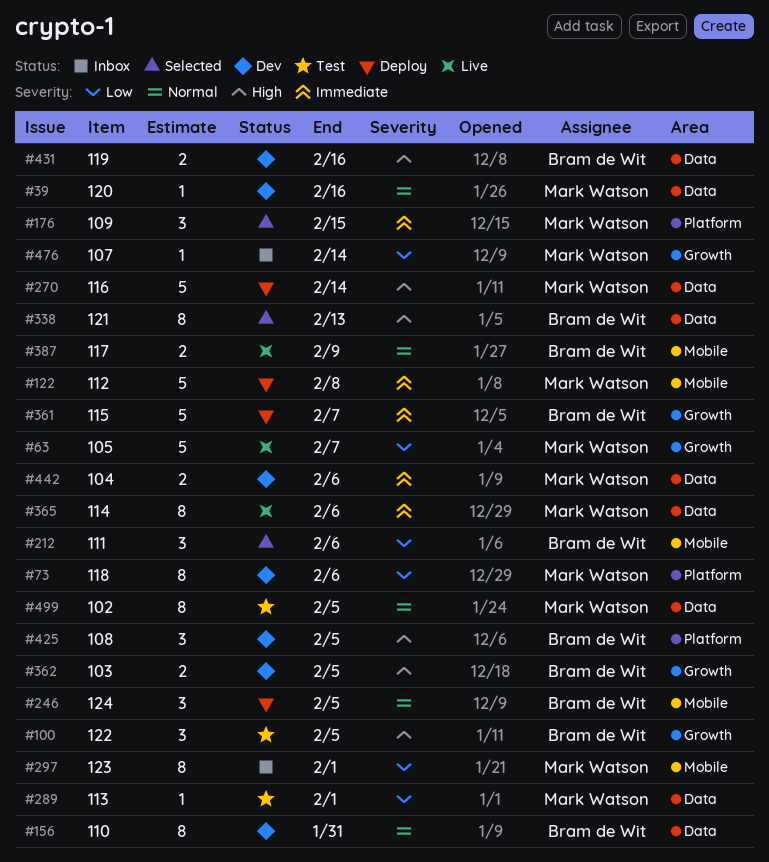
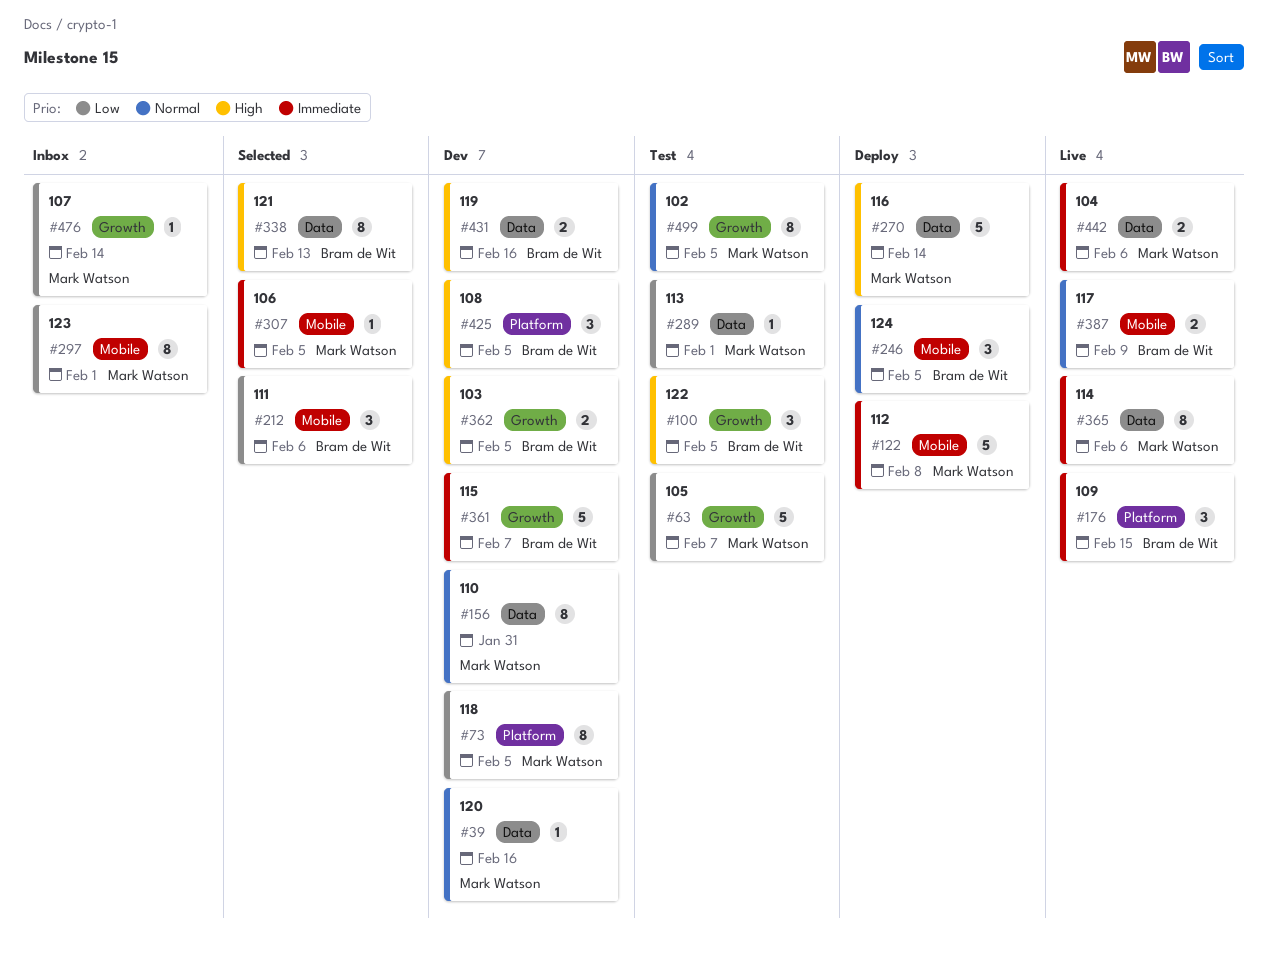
#63, status: Live -> Test
#73, due: Feb 6 -> Feb 5
#156, owner: Bram de Wit -> Mark Watson
#176, status: Selected -> Live
#176, owner: Mark Watson -> Bram de Wit
#307: none -> present
#361, status: Deploy -> Dev
#442, status: Dev -> Live
#499, label: Data -> Growth

